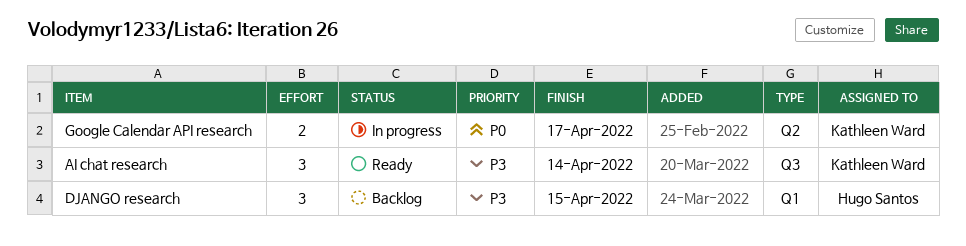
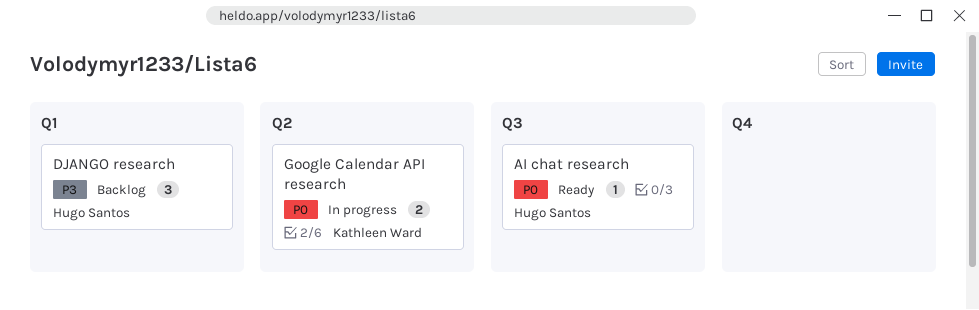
AI chat research, owner: Kathleen Ward -> Hugo Santos
AI chat research, priority: P3 -> P0
AI chat research, estimate: 3 -> 1

